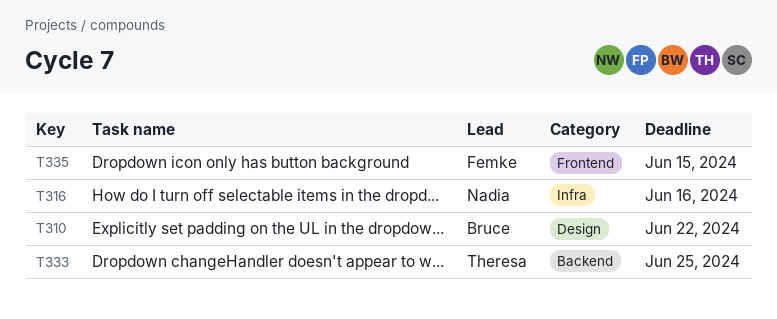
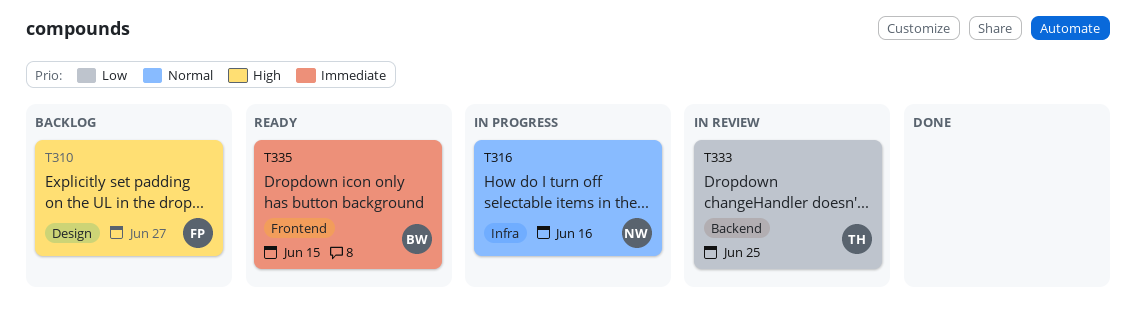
T310, owner: Bruce -> Femke
T310, due: Jun 22 -> Jun 27
T335, owner: Femke -> Bruce

